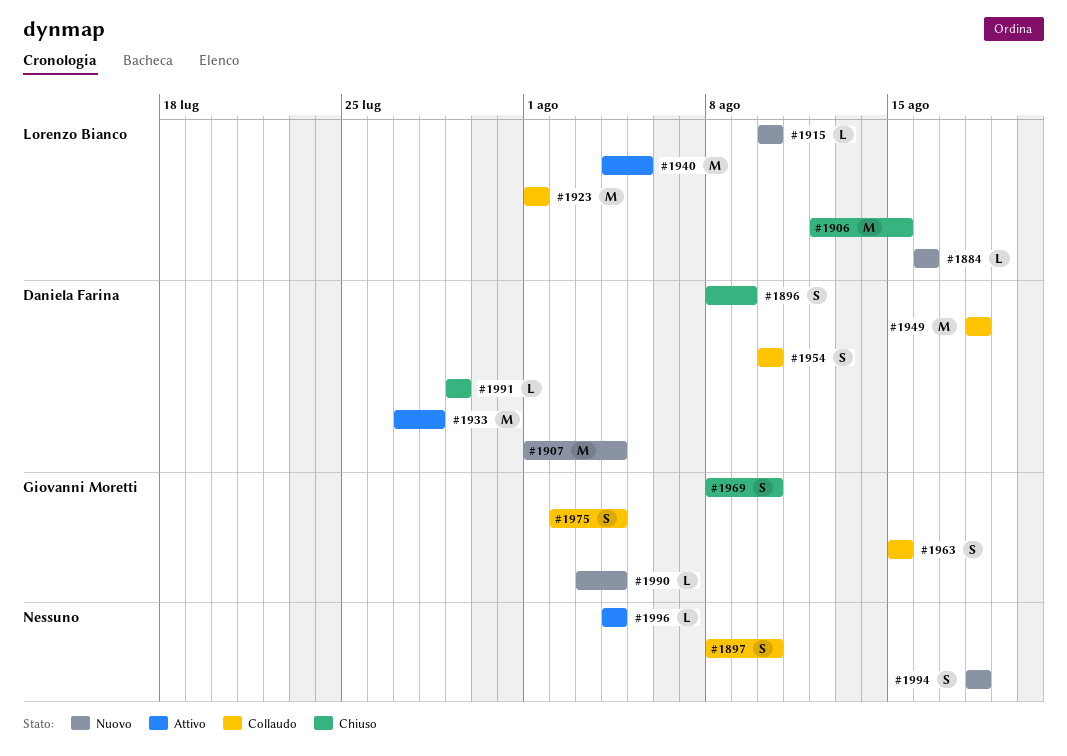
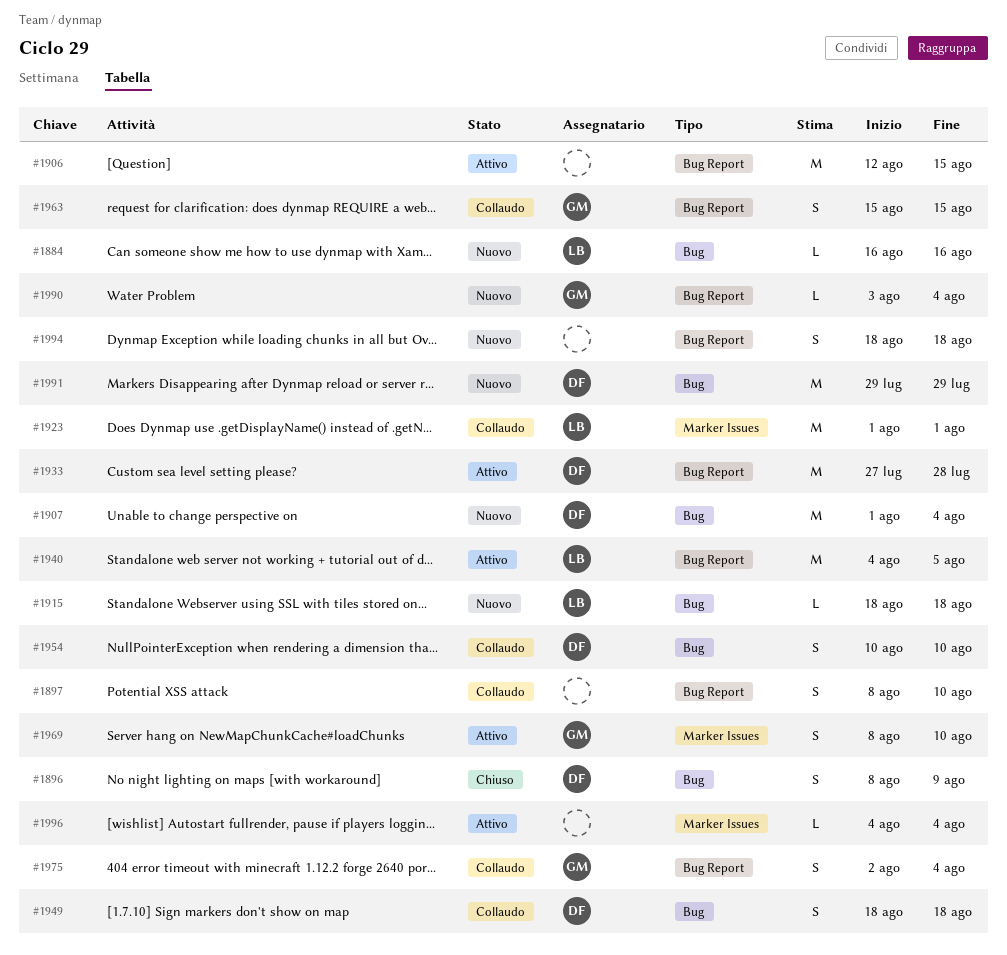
#1906, status: Chiuso -> Attivo
#1906, owner: Lorenzo Bianco -> none
#1915, start: Aug 10 -> Aug 18
#1915, due: Aug 10 -> Aug 18
#1949, estimate: M -> S
#1969, status: Chiuso -> Attivo
#1991, status: Chiuso -> Nuovo
#1991, estimate: L -> M

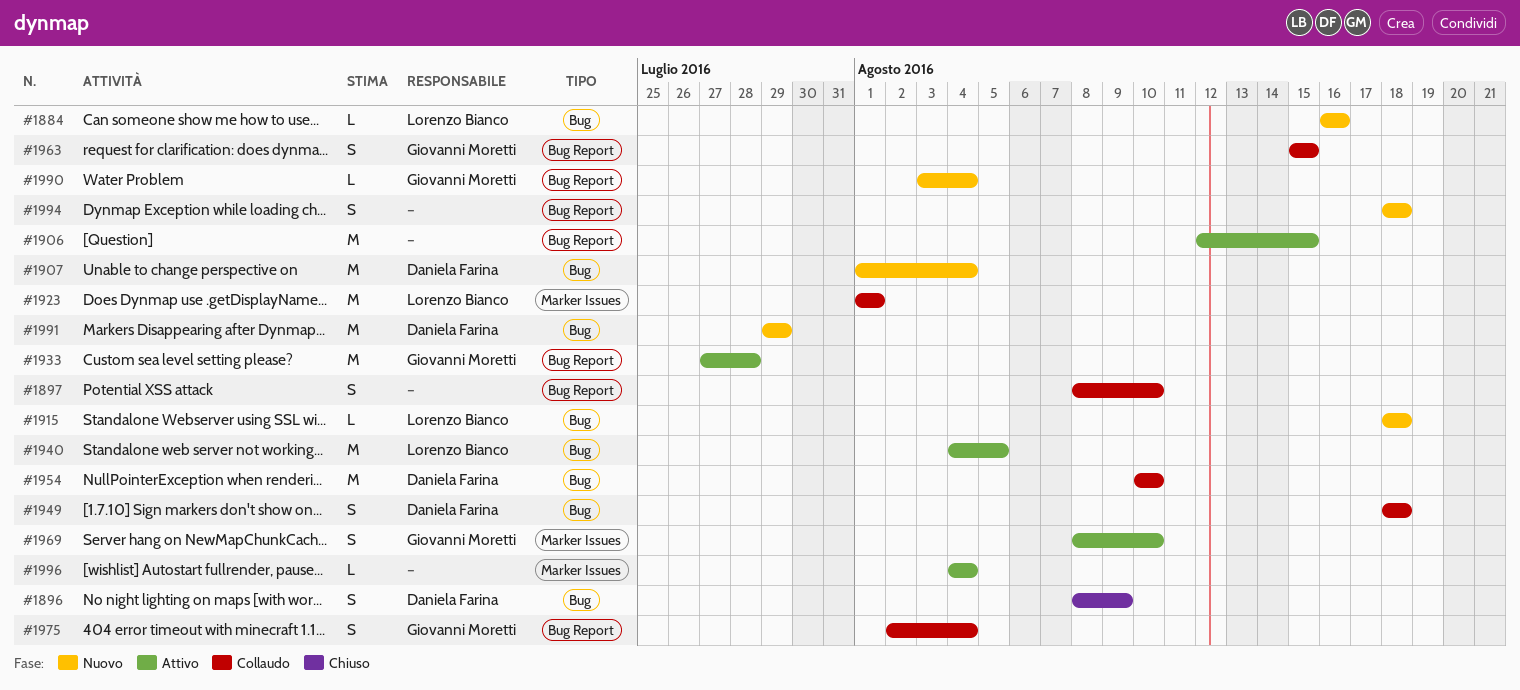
#1933, owner: Daniela Farina -> Giovanni Moretti
#1940, label: Bug Report -> Bug
#1954, estimate: S -> M

